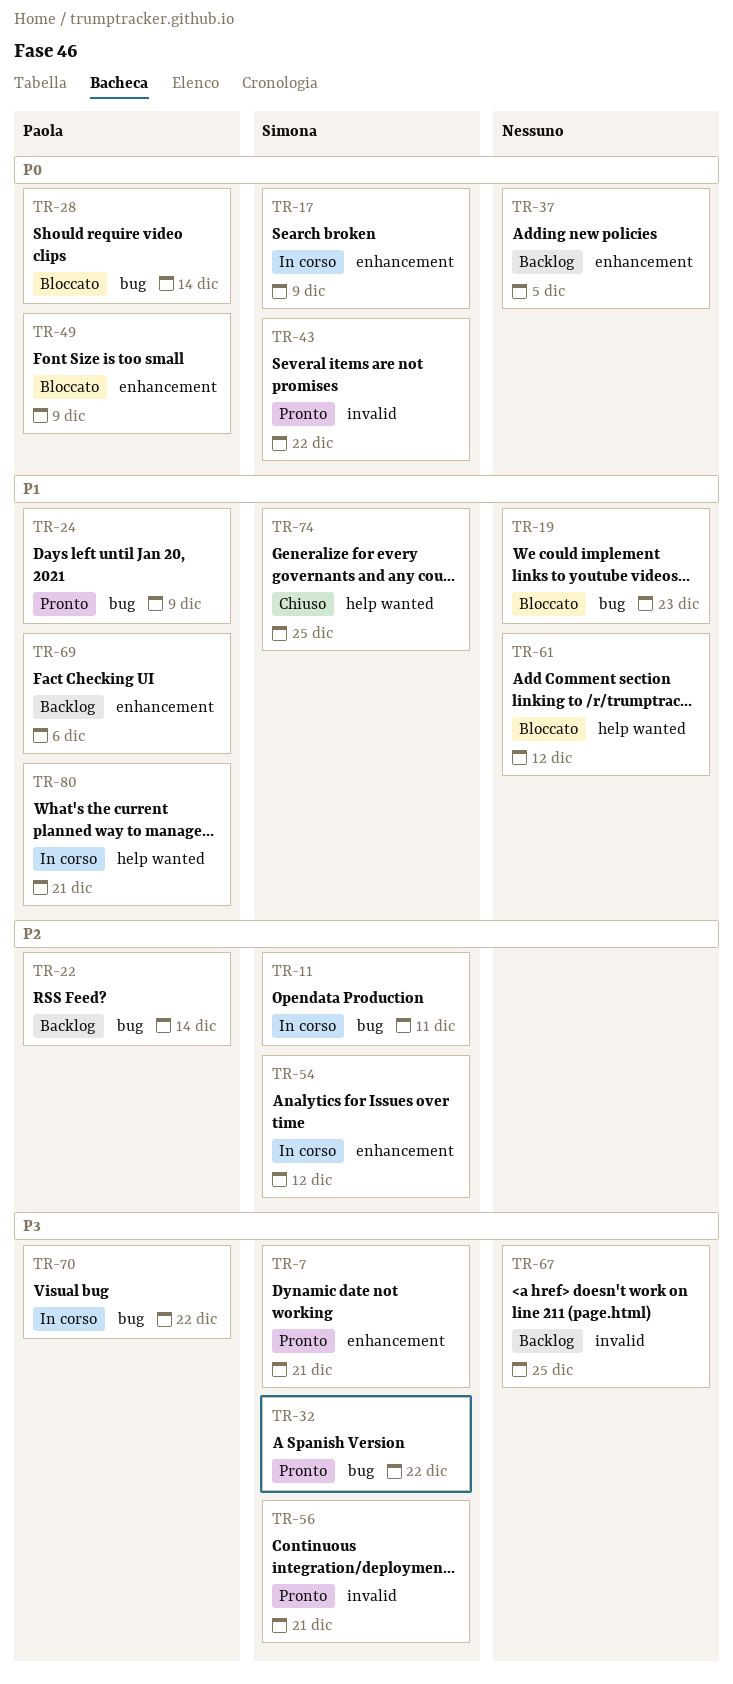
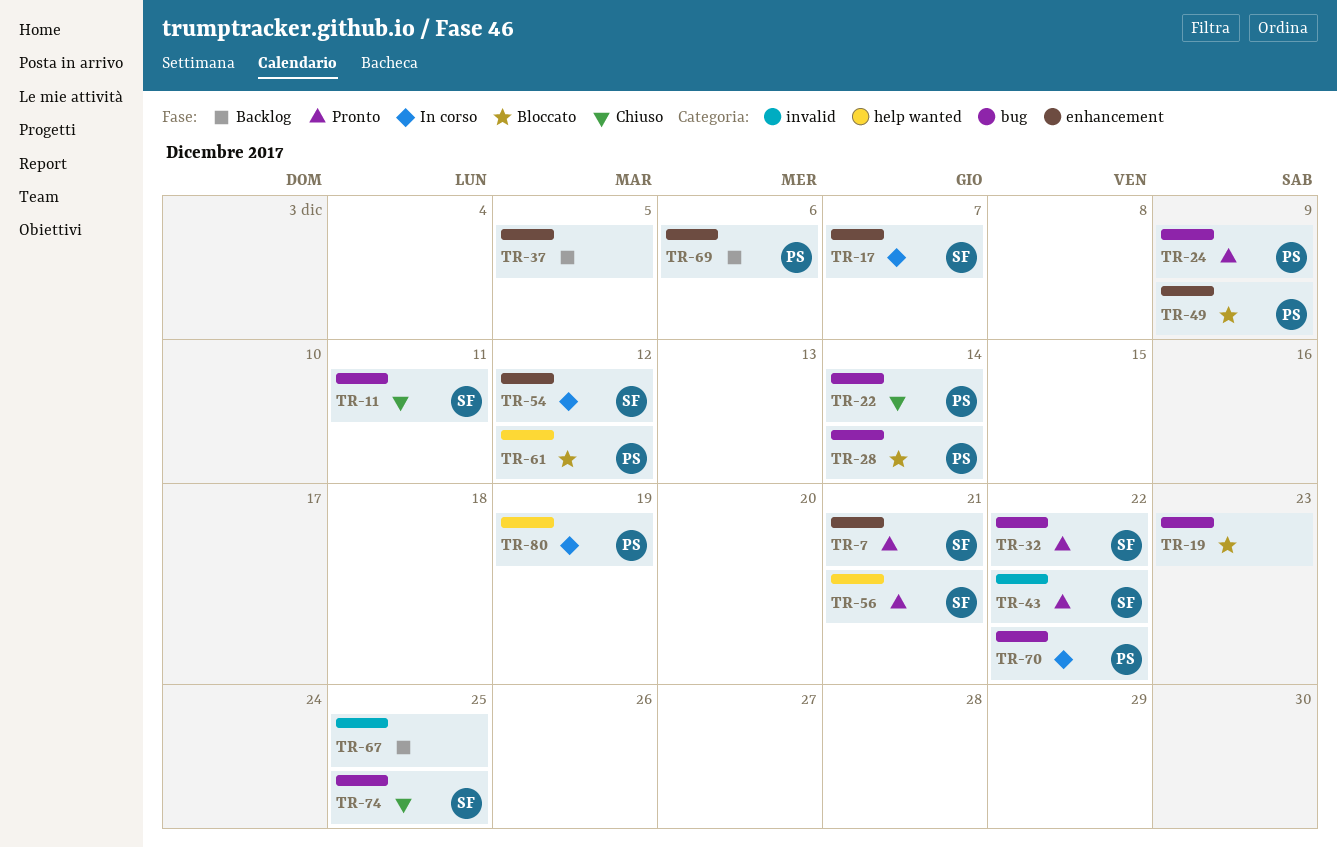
TR-11, status: In corso -> Chiuso
TR-17, due: Dec 9 -> Dec 7
TR-22, status: Backlog -> Chiuso
TR-56, label: invalid -> help wanted
TR-61, owner: none -> Paola
TR-74, label: help wanted -> bug
TR-80, due: Dec 21 -> Dec 19

